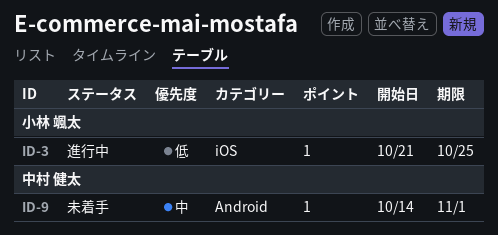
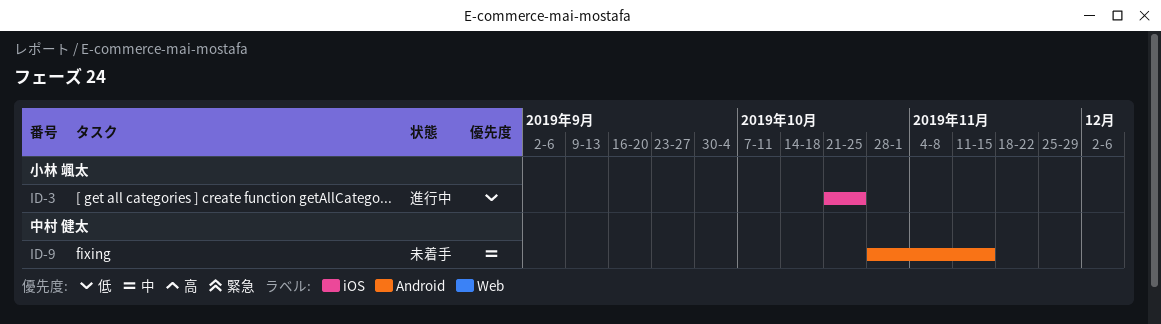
ID-9, start: Oct 14 -> Oct 28
ID-9, due: Nov 1 -> Nov 15

